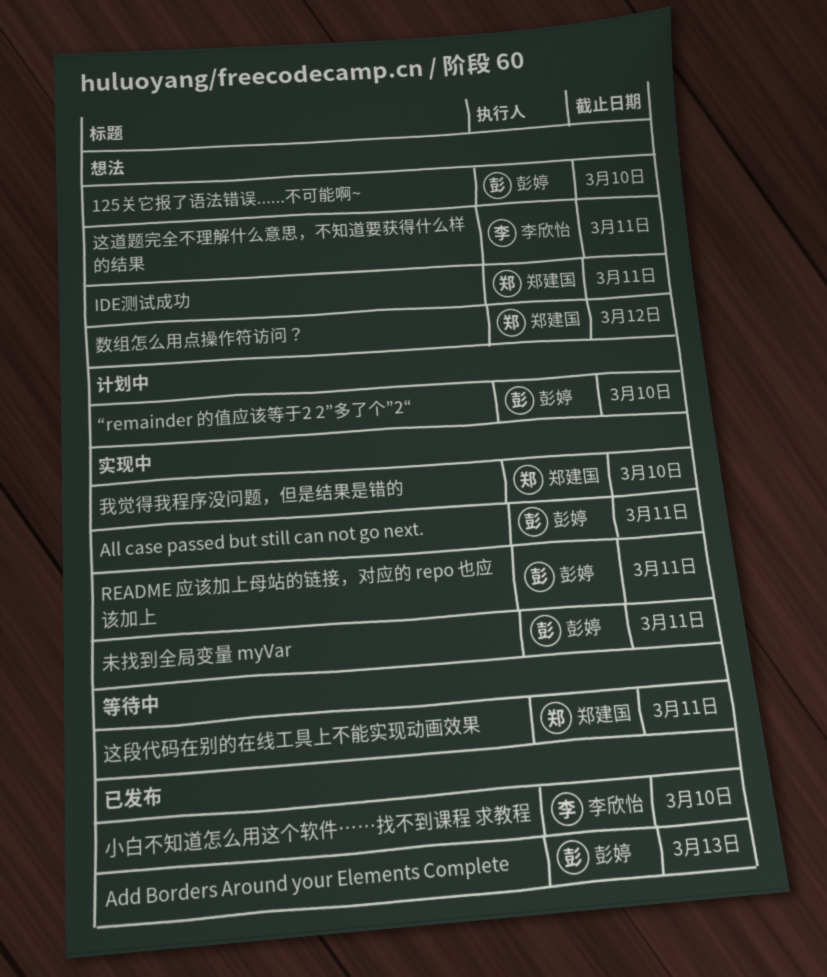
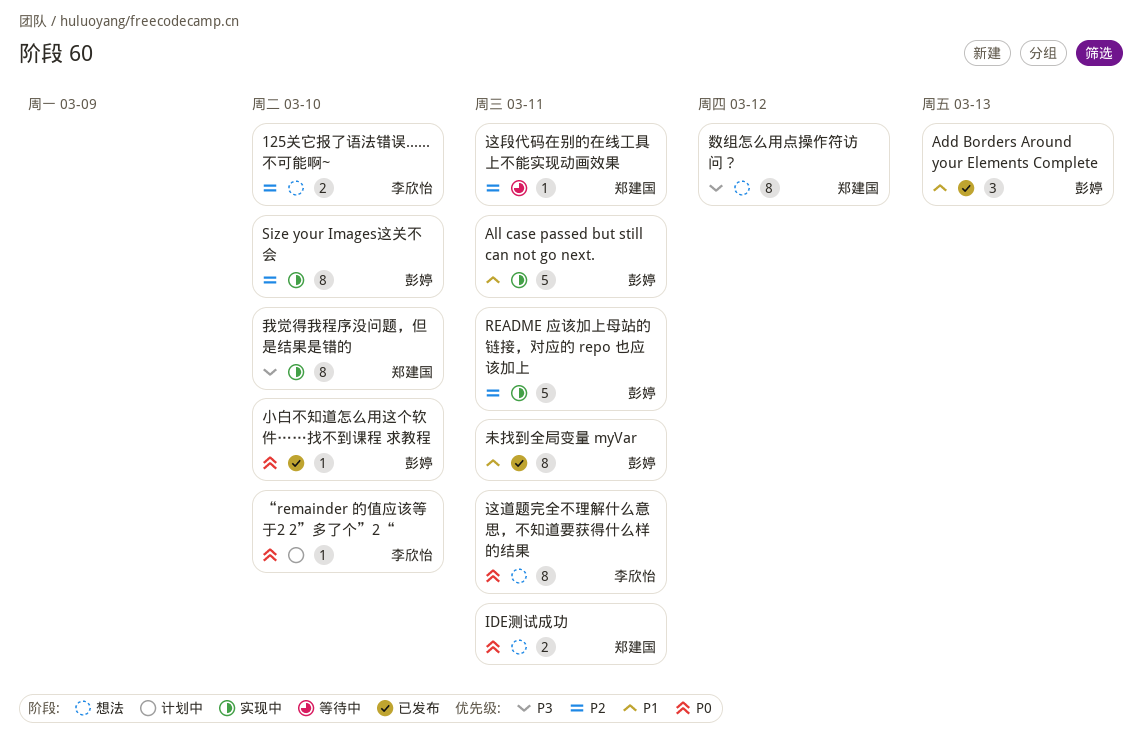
125关它报了语法错误......不可能啊~, owner: 彭婷 -> 李欣怡
Size your Images这关不会: none -> present
“remainder 的值应该等于2 2”多了个”2“, owner: 彭婷 -> 李欣怡
小白不知道怎么用这个软件……找不到课程 求教程, owner: 李欣怡 -> 彭婷
未找到全局变量 myVar, status: 实现中 -> 已发布

